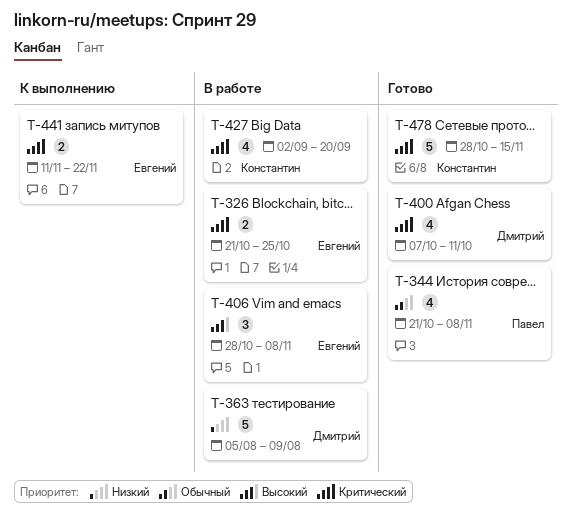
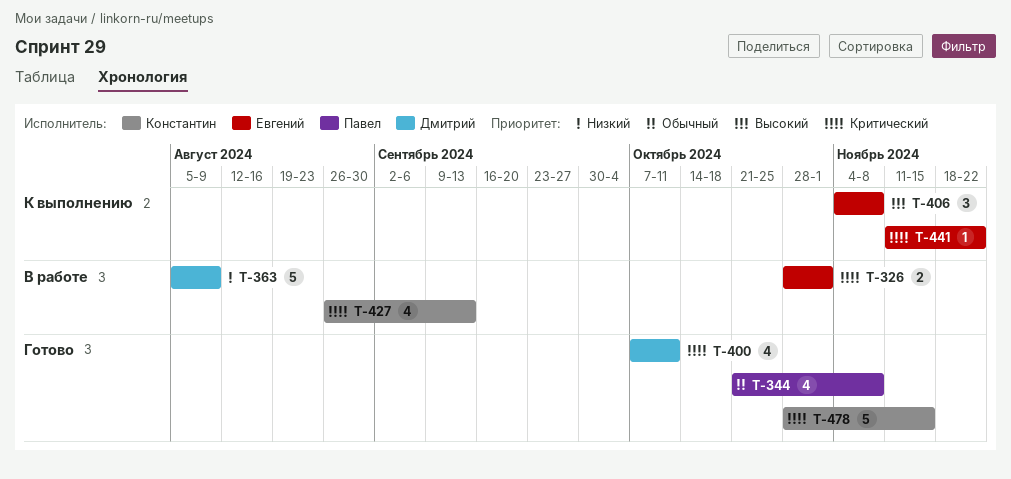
T-326, start: Oct 21 -> Oct 28
T-326, due: Oct 25 -> Nov 1
T-406, status: В работе -> К выполнению
T-406, start: Oct 28 -> Nov 4
T-427, start: Sep 2 -> Aug 26
T-427, due: Sep 20 -> Sep 13
T-441, estimate: 2 -> 1

